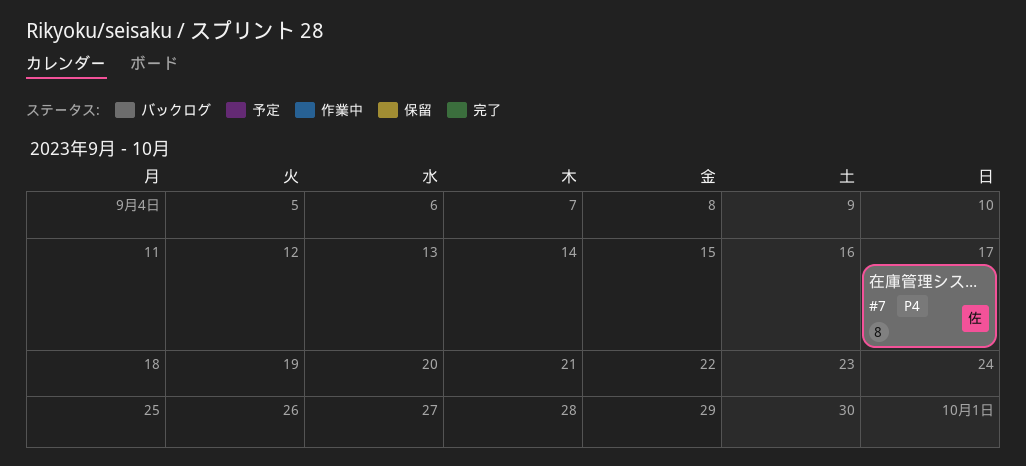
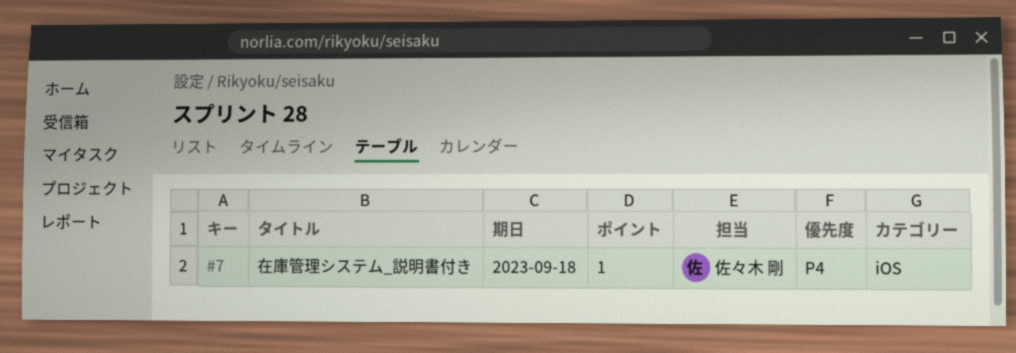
#7, estimate: 8 -> 1
#7, due: Sep 17 -> Sep 18

